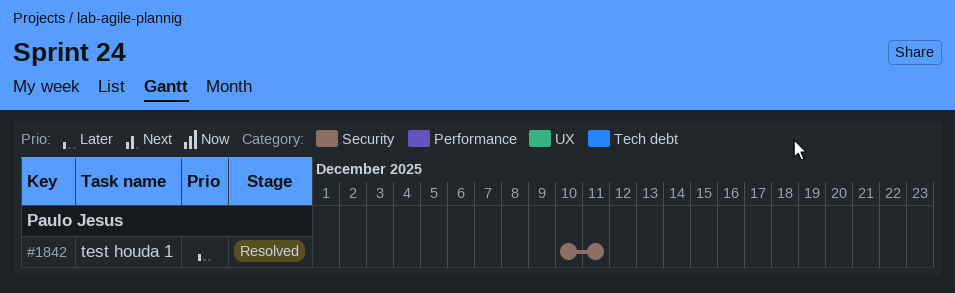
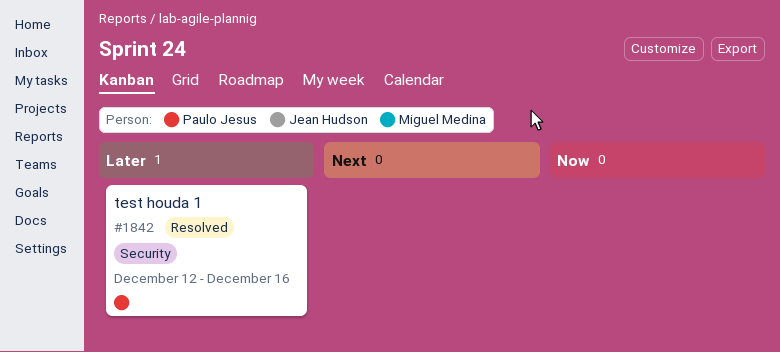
#1842, start: Dec 10 -> Dec 12
#1842, due: Dec 11 -> Dec 16

